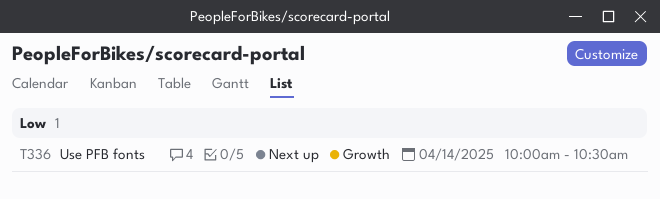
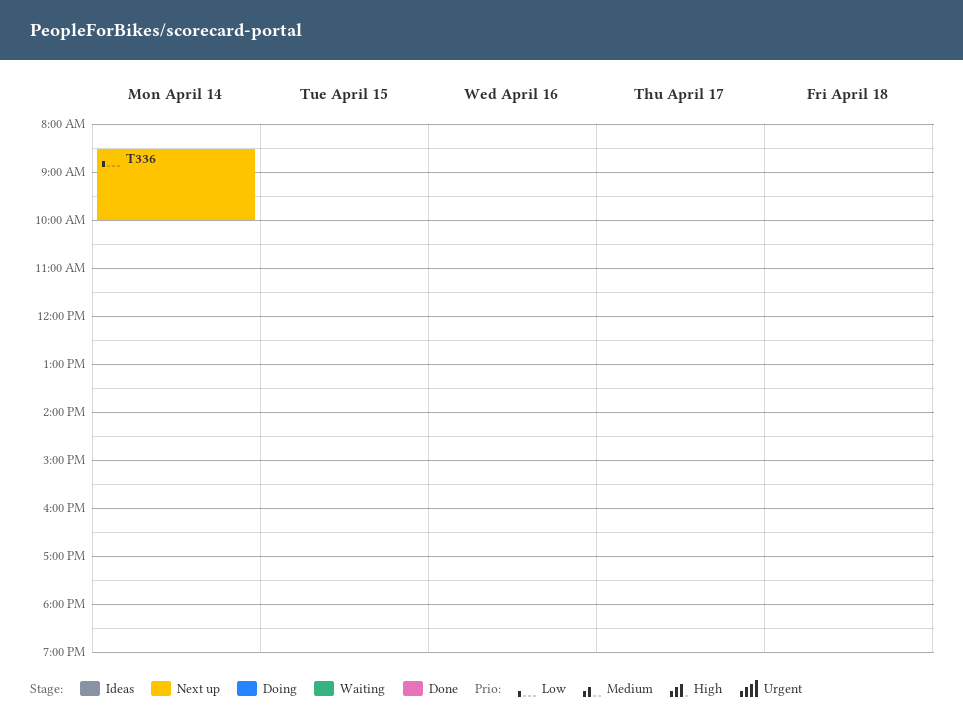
T336, begins: 10:00 -> 08:30
T336, ends: 10:30 -> 10:00

